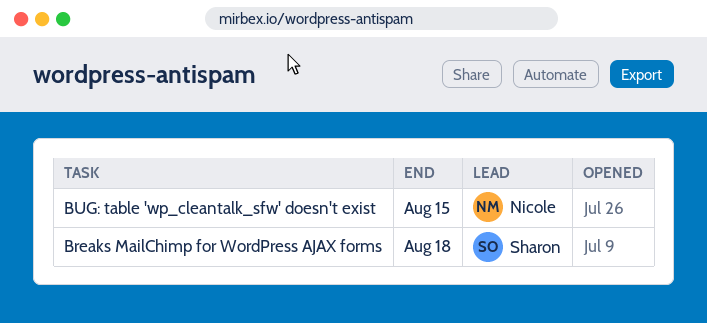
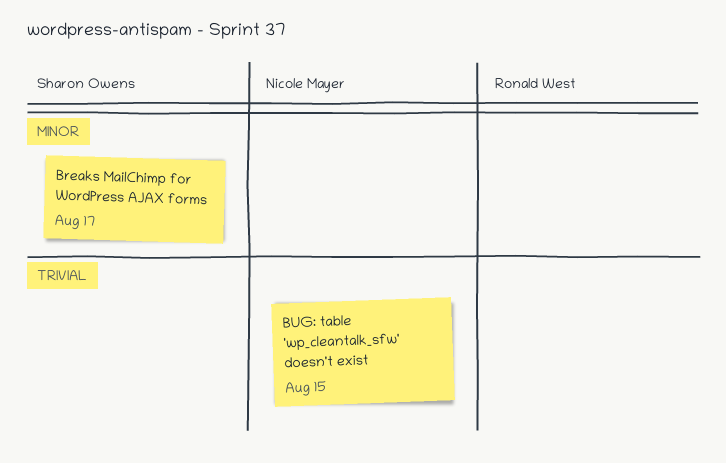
Breaks MailChimp for WordPress AJAX forms, due: Aug 18 -> Aug 17

